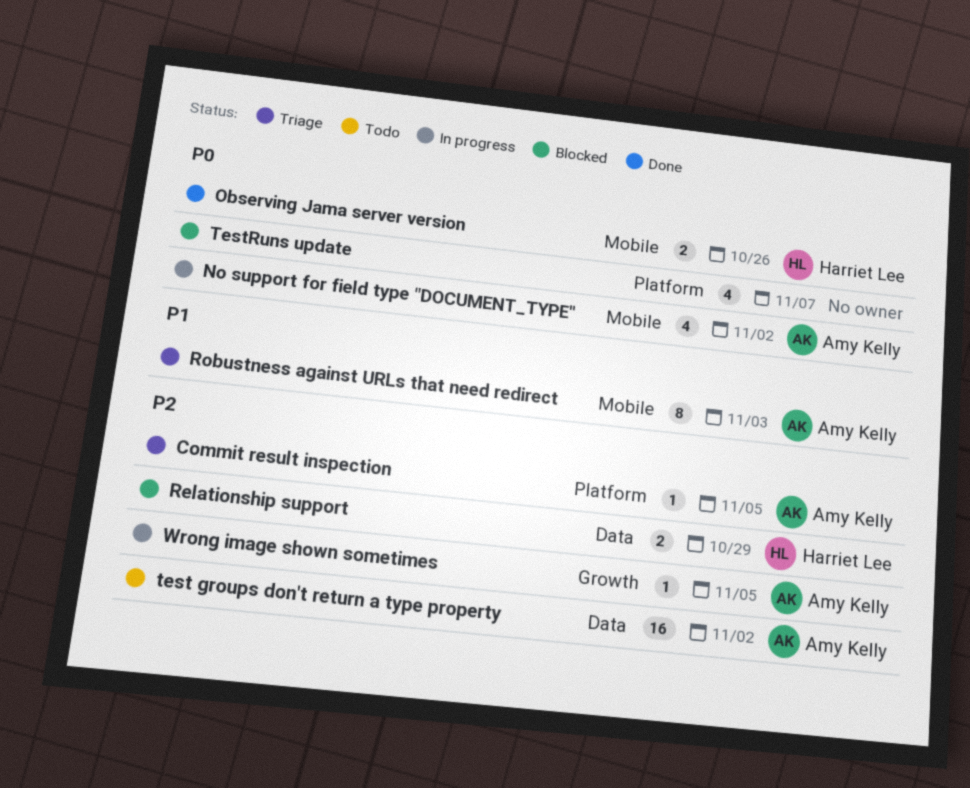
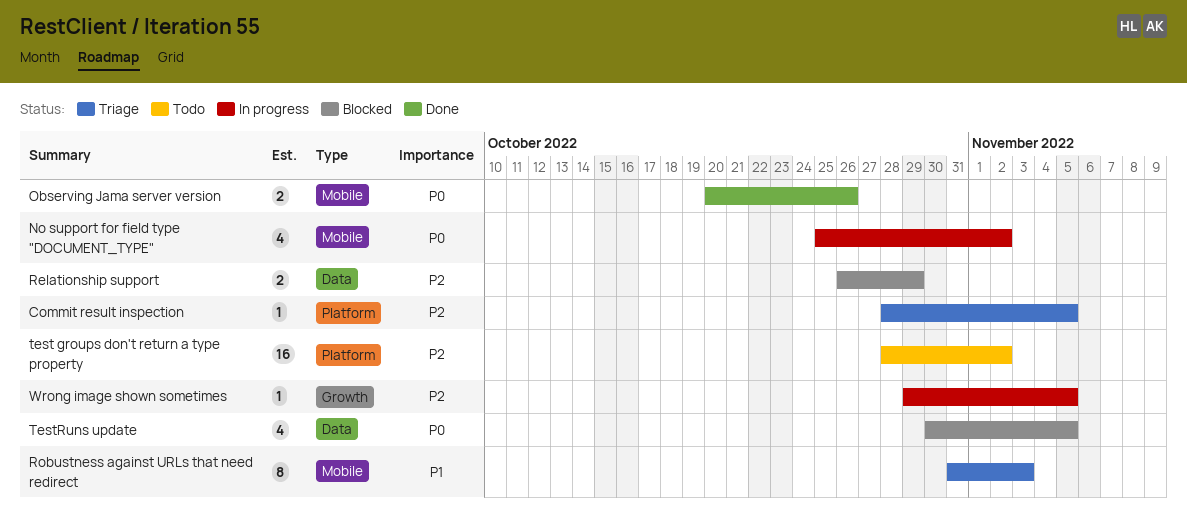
test groups don't return a type property, label: Data -> Platform
TestRuns update, label: Platform -> Data
TestRuns update, due: Nov 7 -> Nov 5

